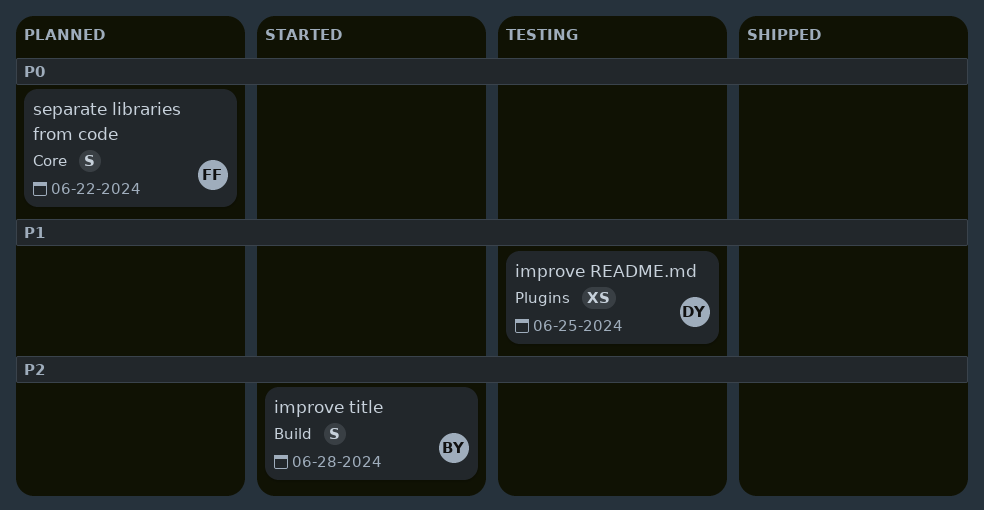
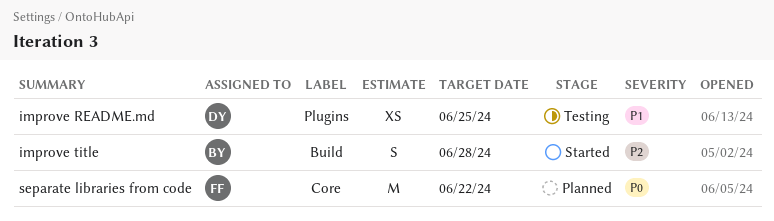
separate libraries from code, estimate: S -> M

